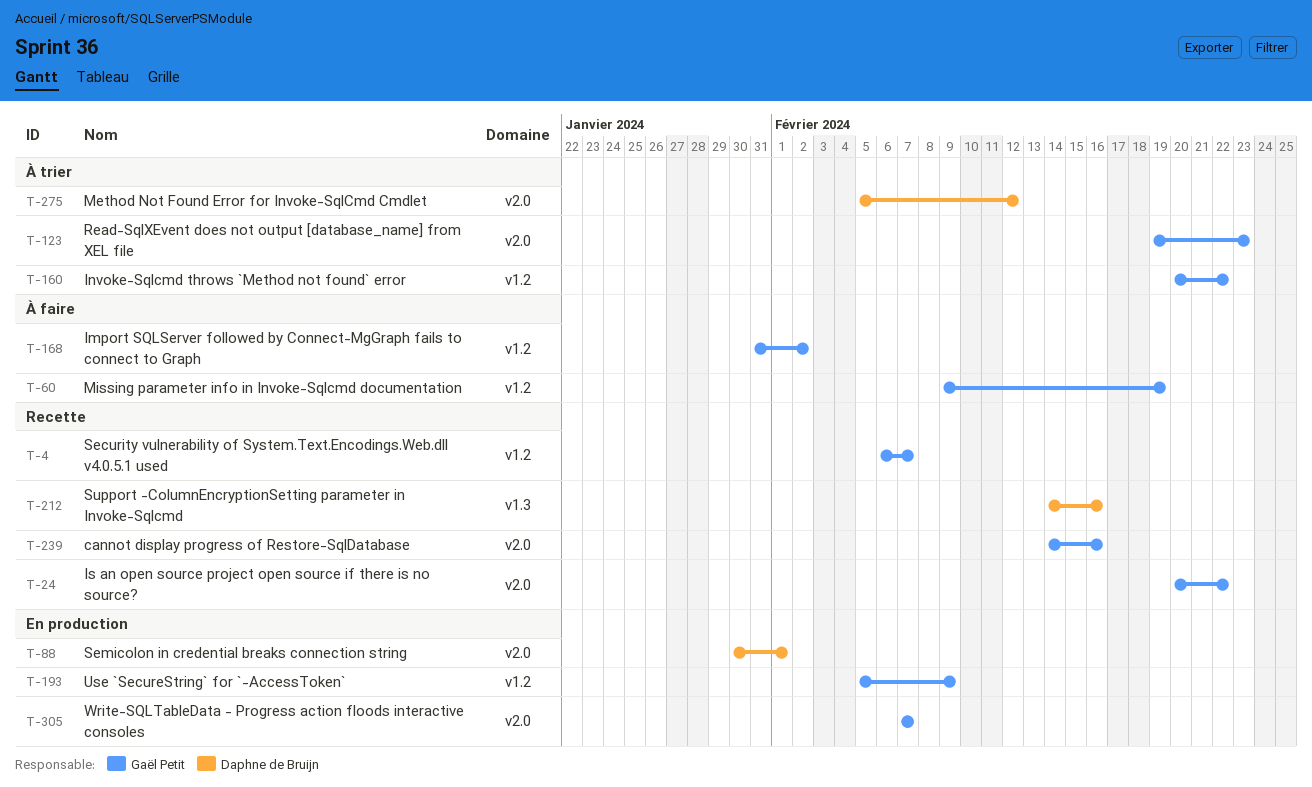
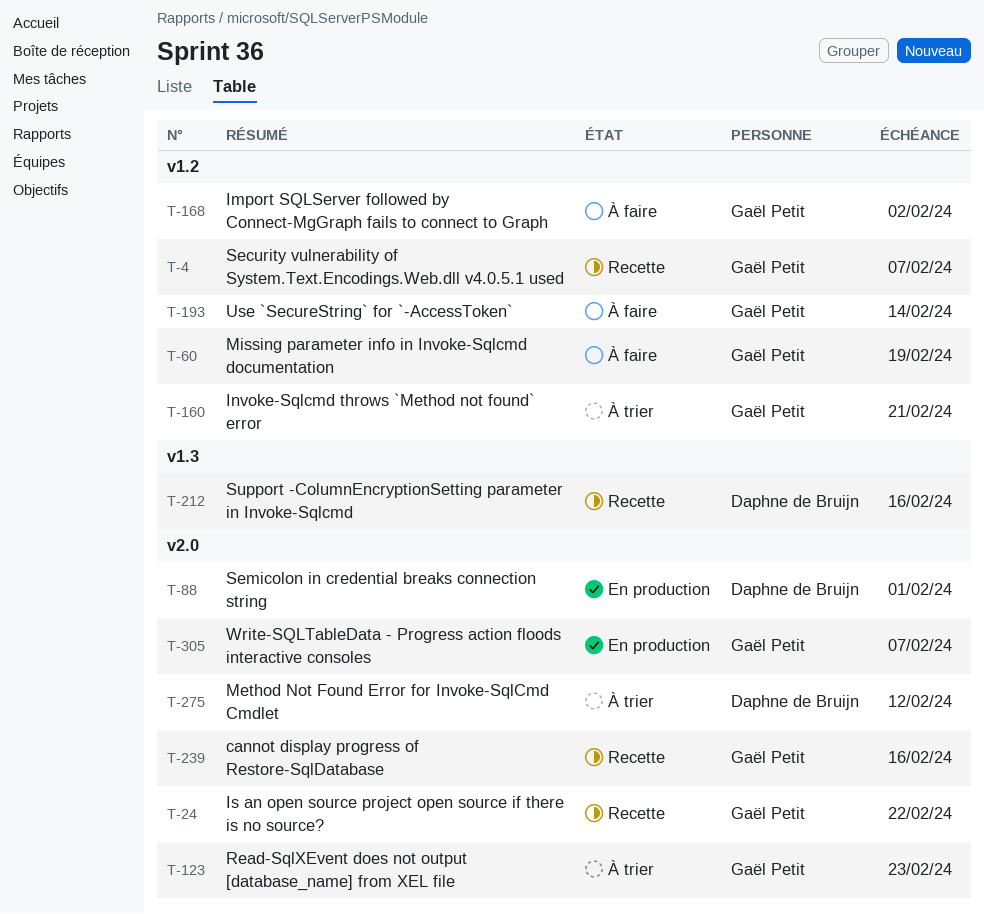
T-160, due: Feb 22 -> Feb 21
T-193, status: En production -> À faire
T-193, due: Feb 9 -> Feb 14

